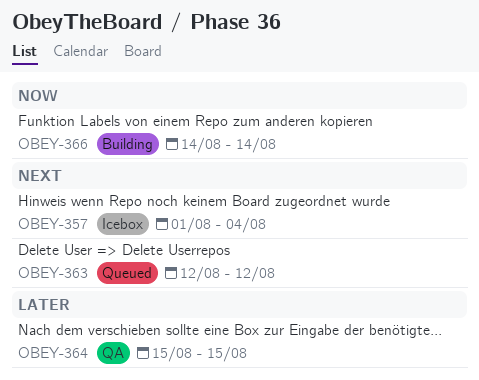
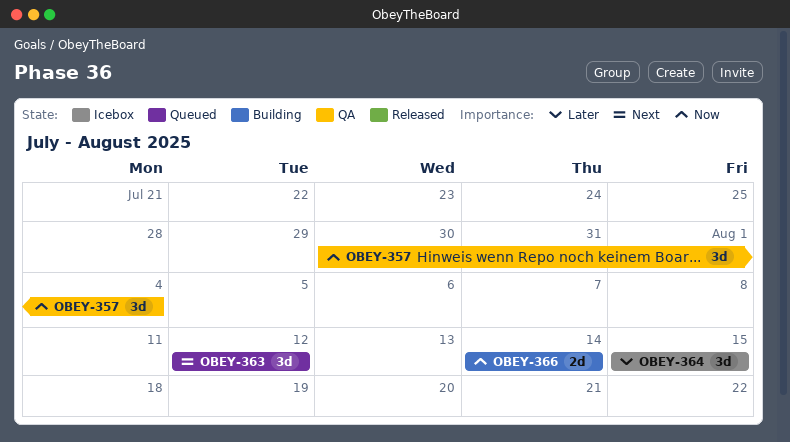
OBEY-357, status: Icebox -> QA
OBEY-357, priority: Next -> Now
OBEY-357, start: Aug 1 -> Jul 30
OBEY-364, status: QA -> Icebox

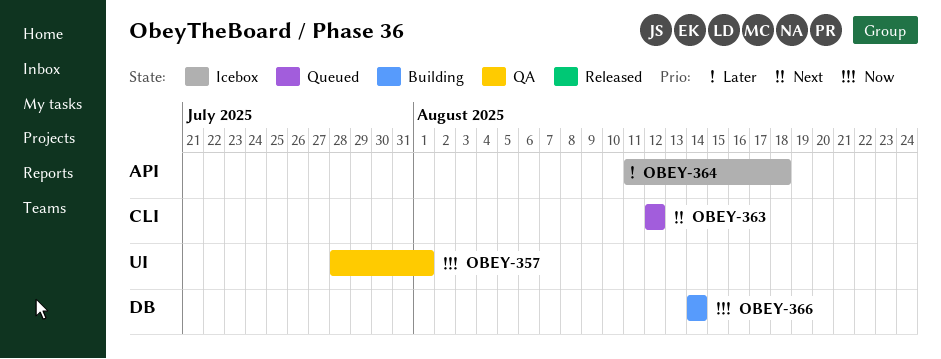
OBEY-357, start: Jul 30 -> Jul 28
OBEY-357, due: Aug 4 -> Aug 1
OBEY-364, start: Aug 15 -> Aug 11
OBEY-364, due: Aug 15 -> Aug 18

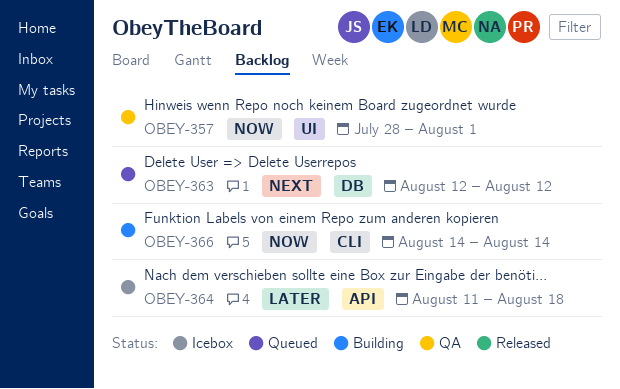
OBEY-363, label: CLI -> DB
OBEY-366, label: DB -> CLI

